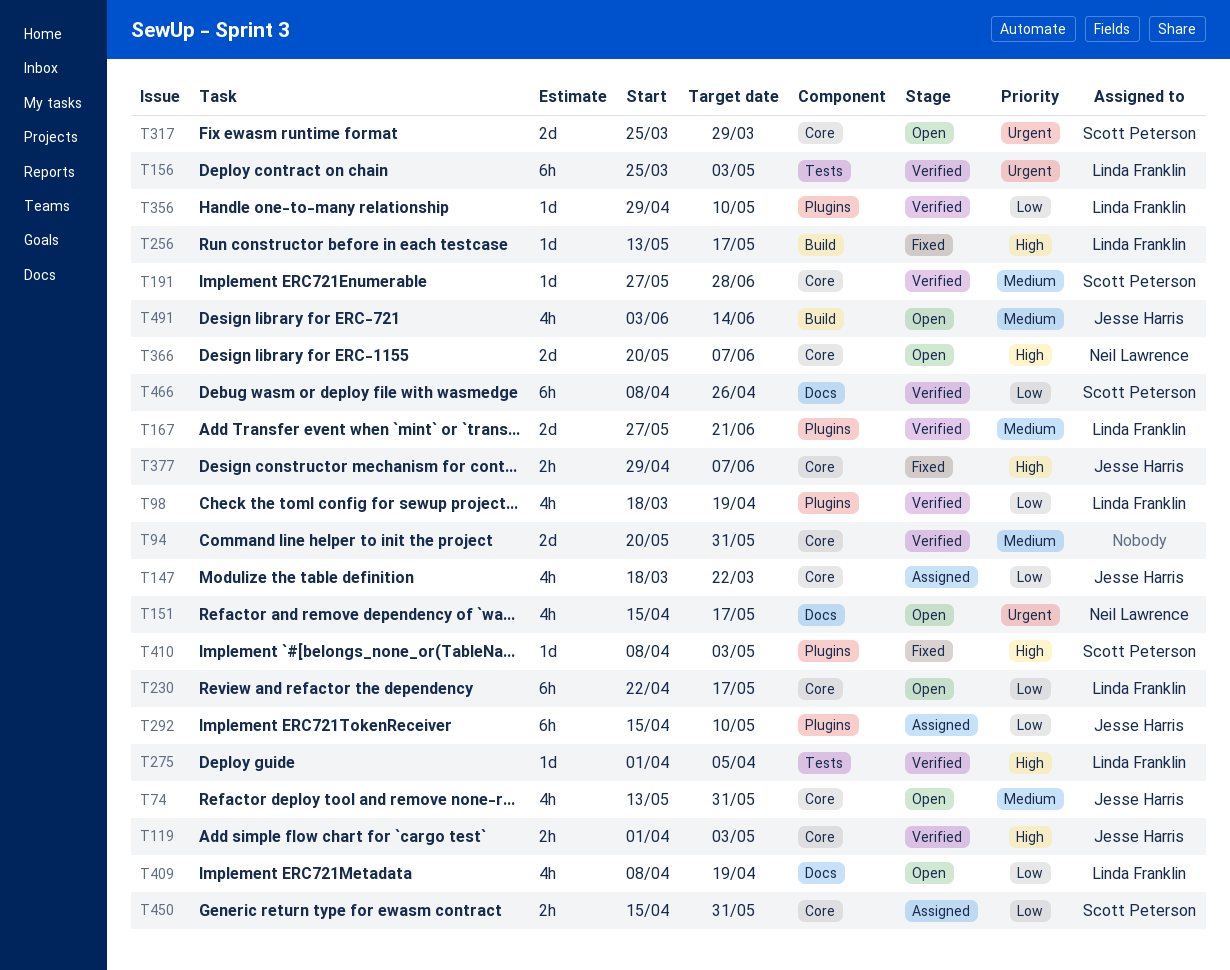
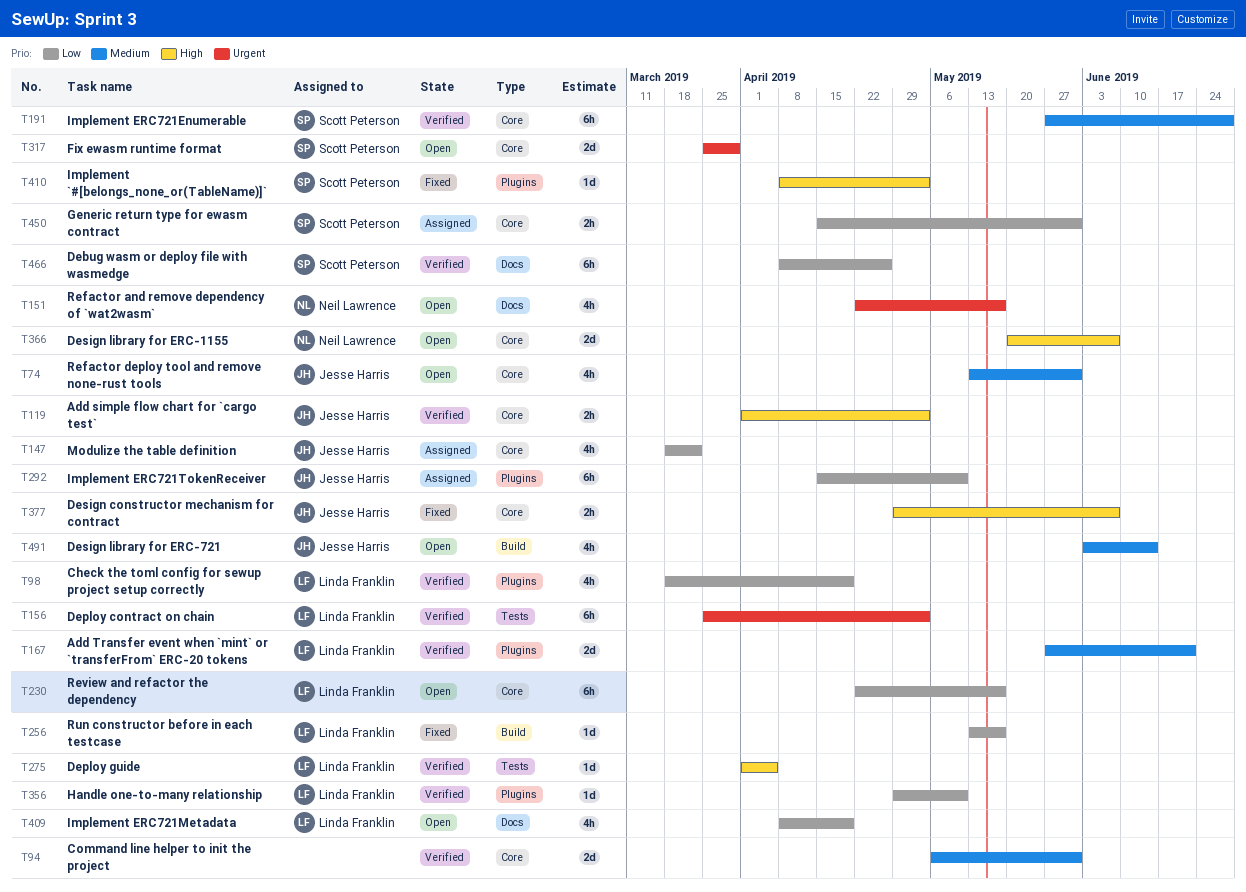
T94, start: May 20 -> May 6
T151, start: Apr 15 -> Apr 22
T191, estimate: 1d -> 6h
T256, priority: High -> Low

